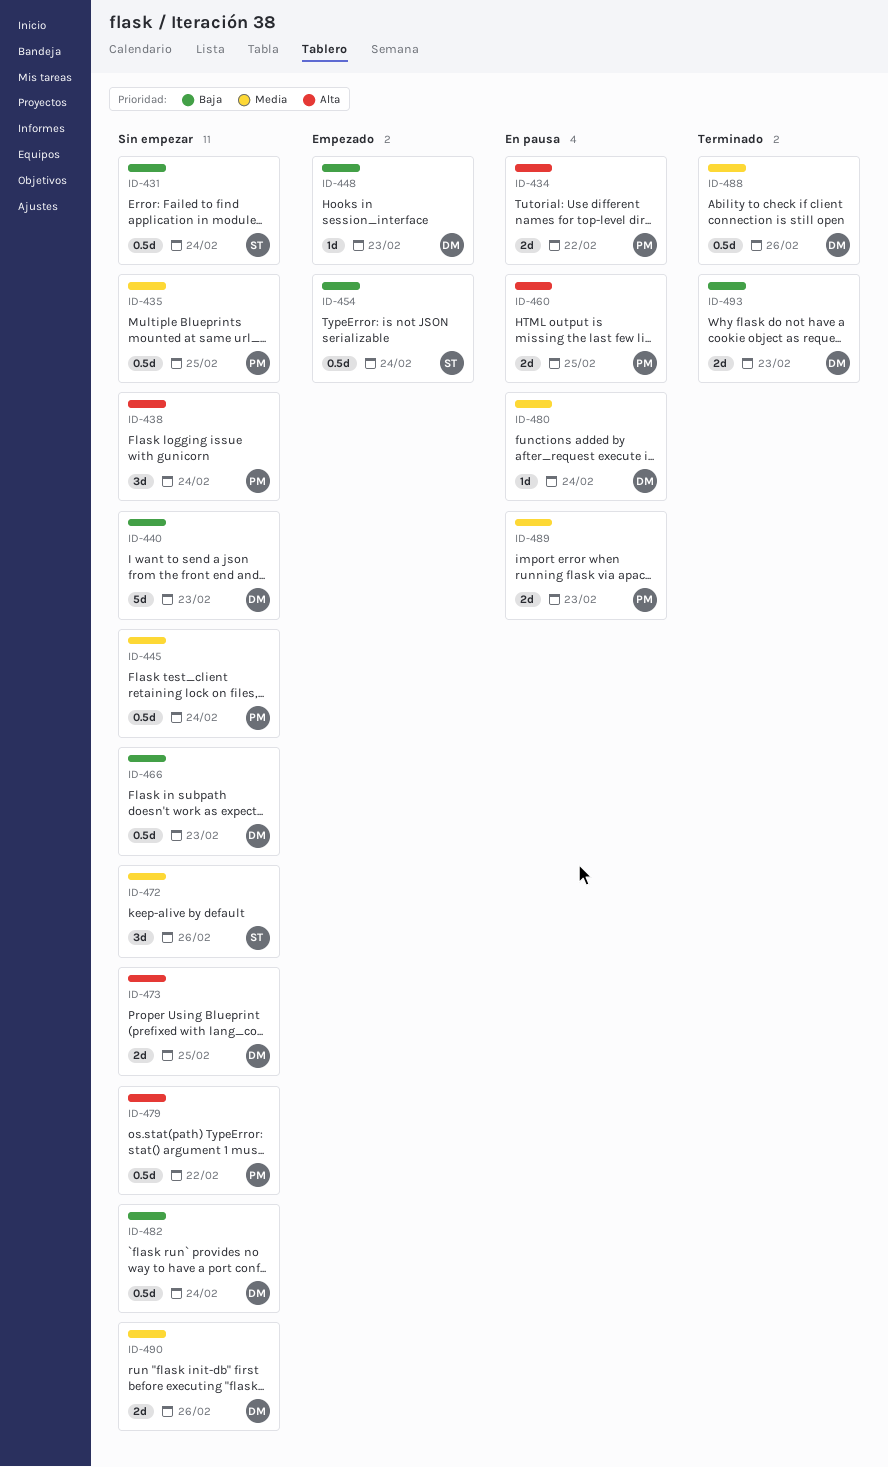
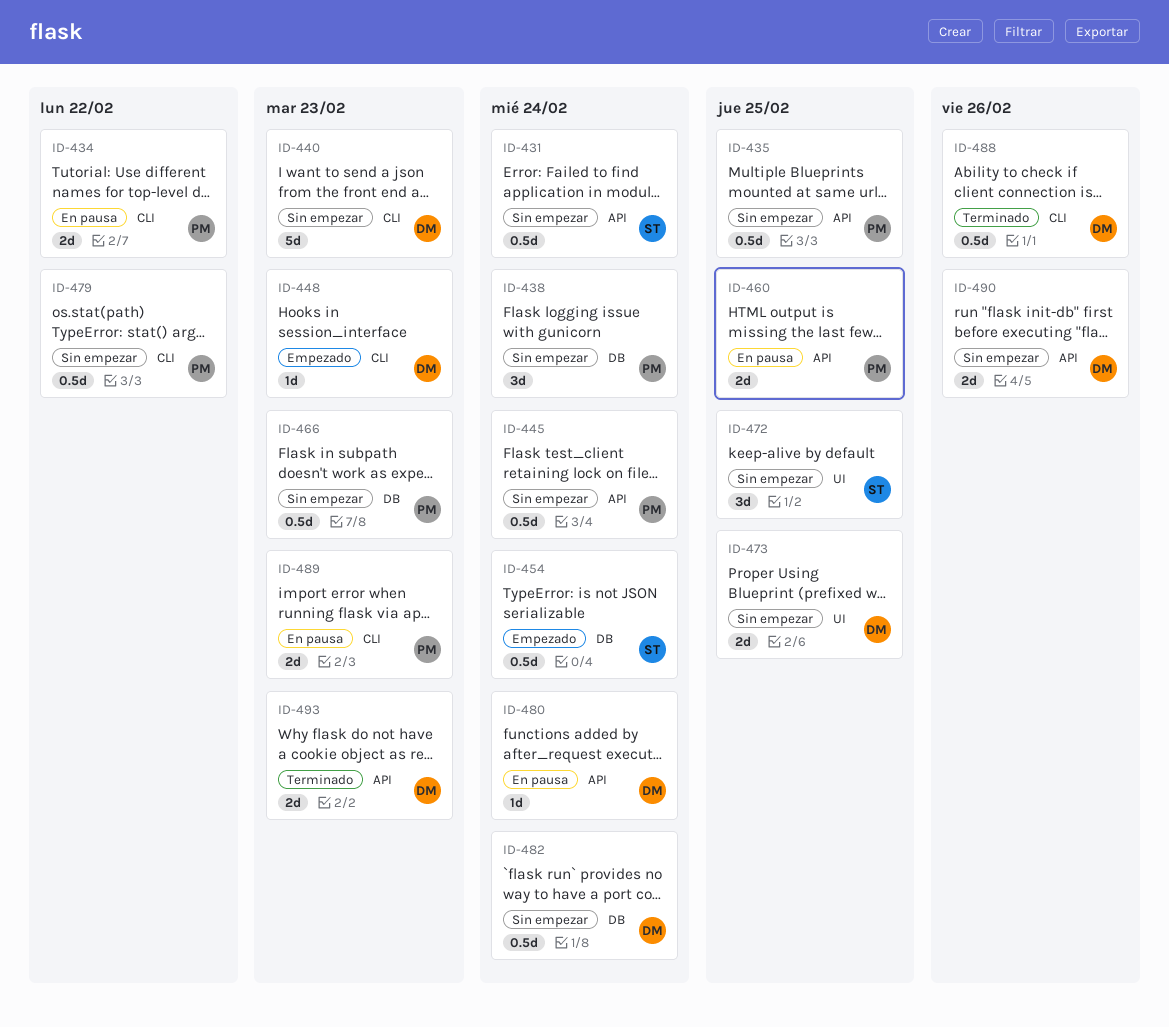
ID-466, owner: DM -> PM
ID-472, due: Feb 26 -> Feb 25

